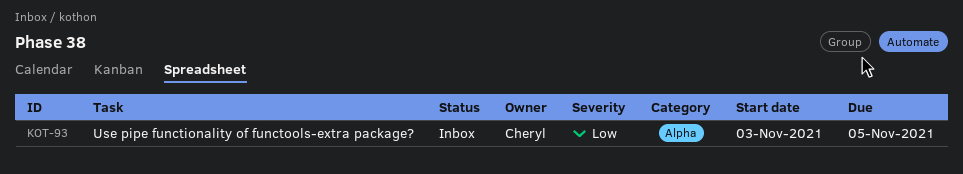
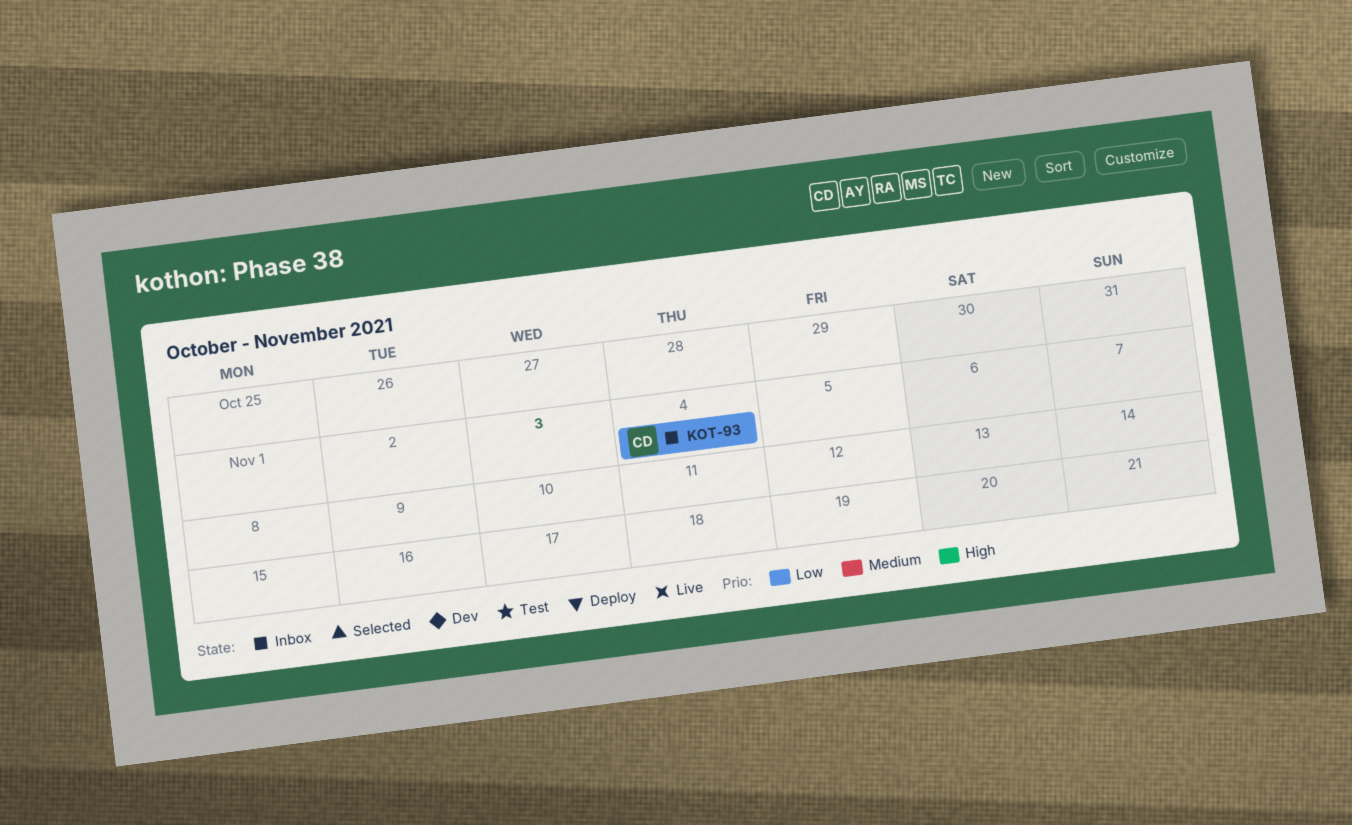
KOT-93, start: Nov 3 -> Nov 4
KOT-93, due: Nov 5 -> Nov 4

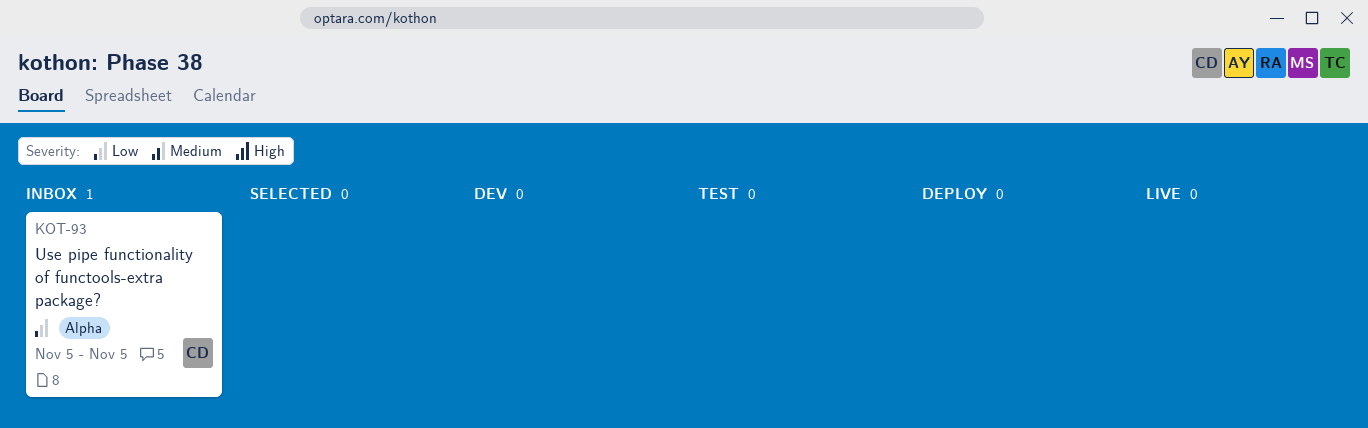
KOT-93, start: Nov 4 -> Nov 5
KOT-93, due: Nov 4 -> Nov 5

